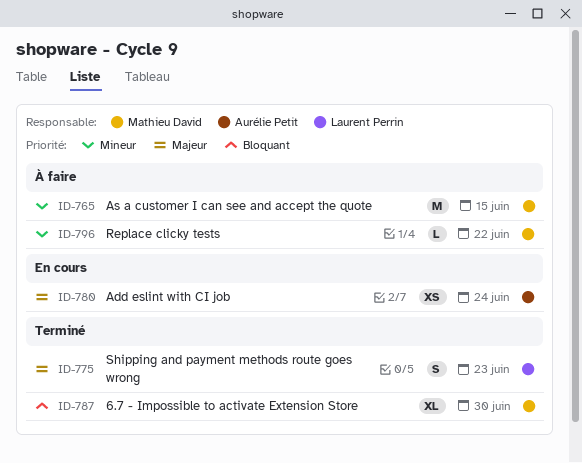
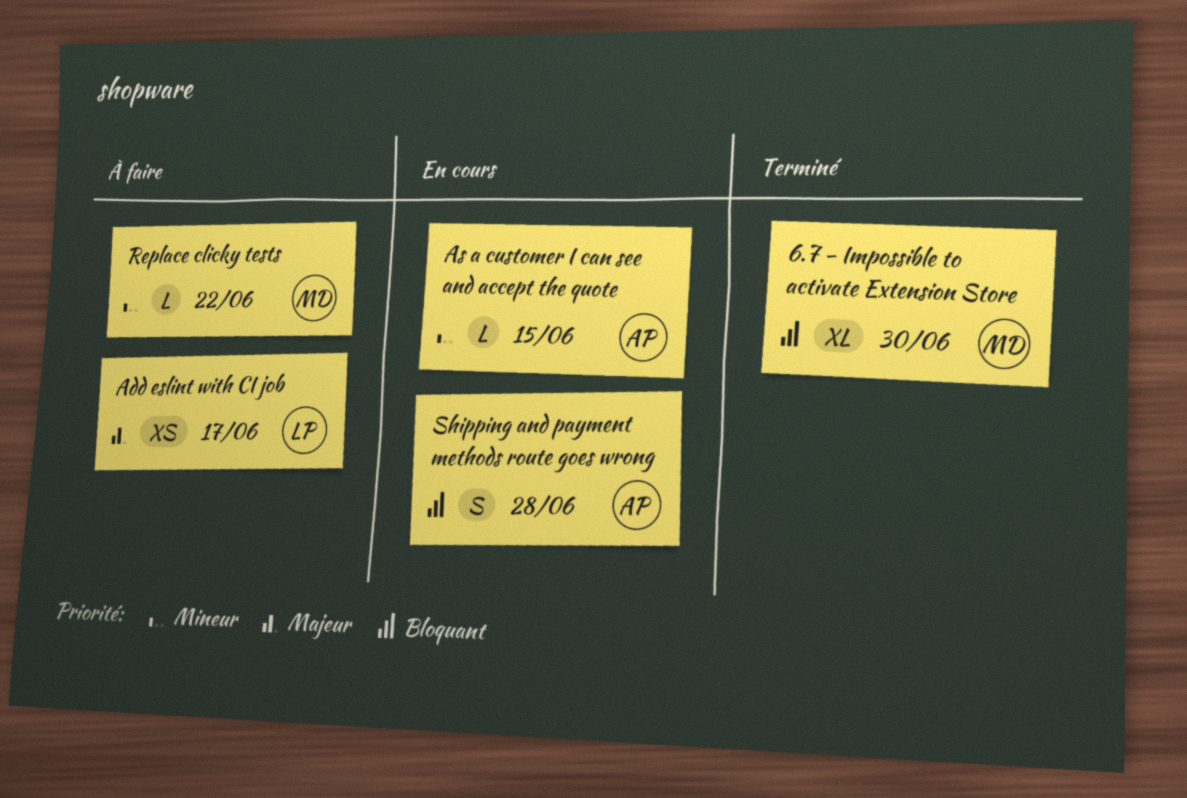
Add eslint with CI job, status: En cours -> À faire
Add eslint with CI job, owner: Aurélie Petit -> Laurent Perrin
Add eslint with CI job, due: Jun 24 -> Jun 17
As a customer I can see and accept the quote, status: À faire -> En cours
As a customer I can see and accept the quote, owner: Mathieu David -> Aurélie Petit
As a customer I can see and accept the quote, estimate: M -> L
Shipping and payment methods route goes wrong, status: Terminé -> En cours
Shipping and payment methods route goes wrong, owner: Laurent Perrin -> Aurélie Petit
Shipping and payment methods route goes wrong, priority: Majeur -> Bloquant
Shipping and payment methods route goes wrong, due: Jun 23 -> Jun 28

